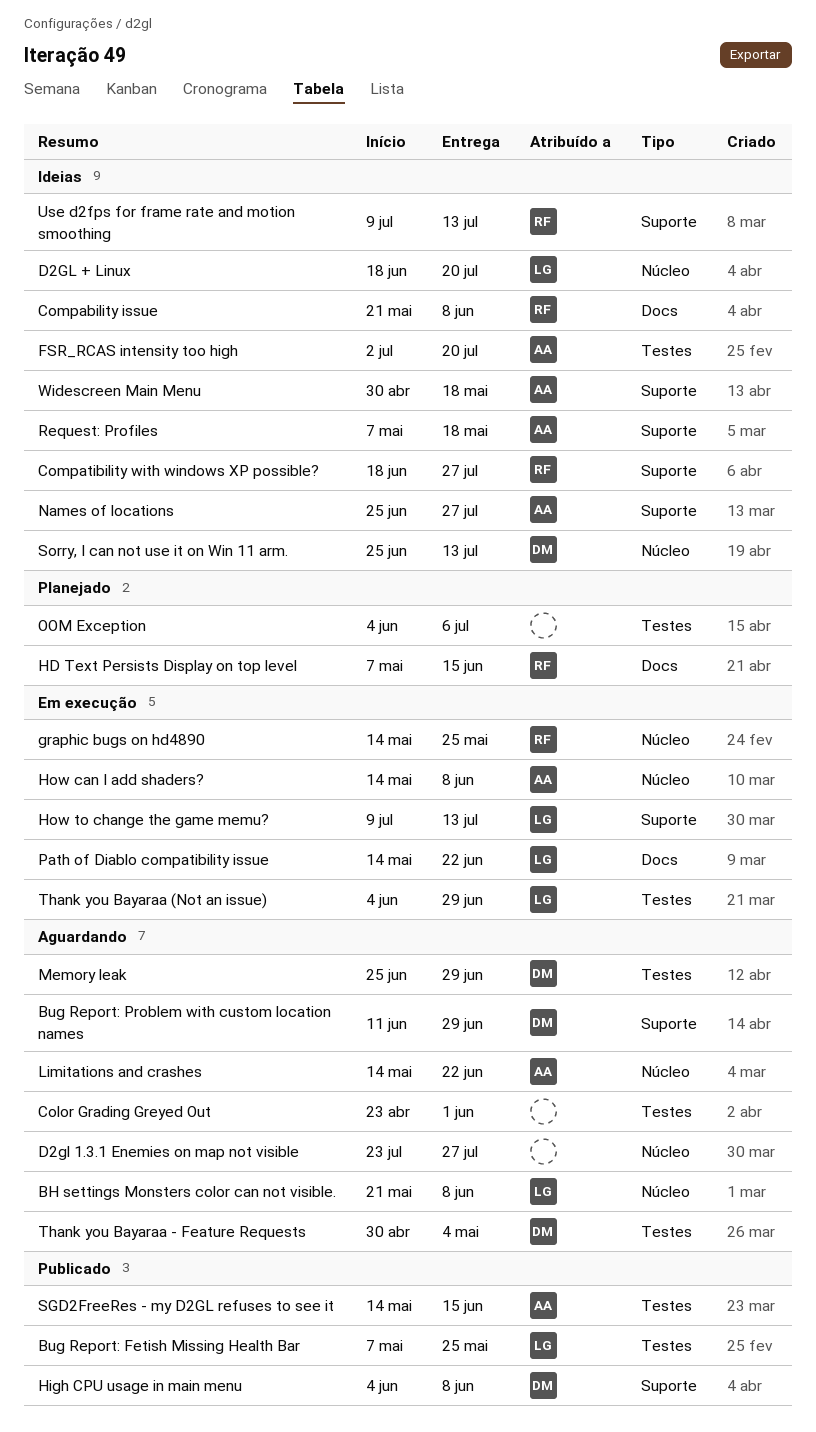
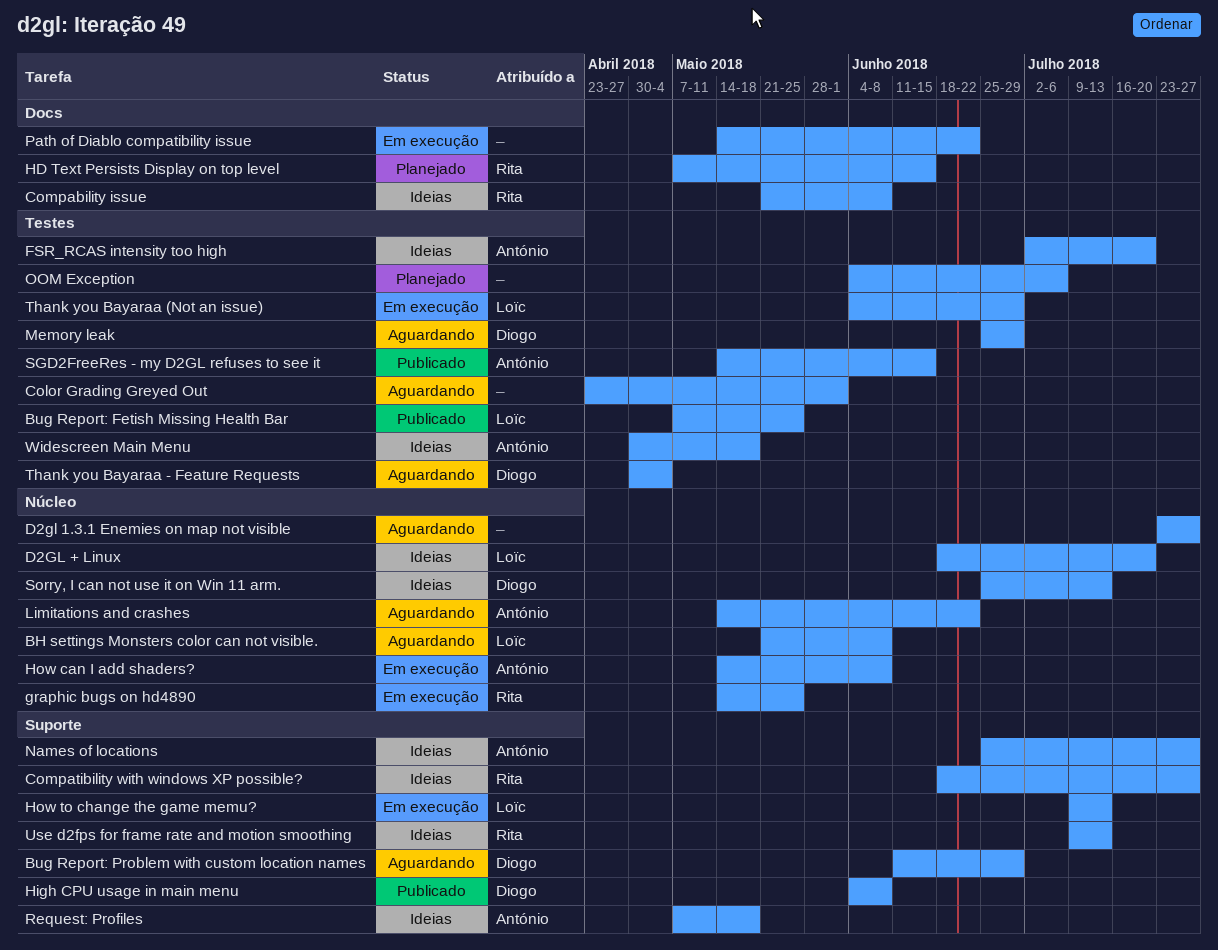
Path of Diablo compatibility issue, owner: Loïc -> none
Widescreen Main Menu, label: Suporte -> Testes

